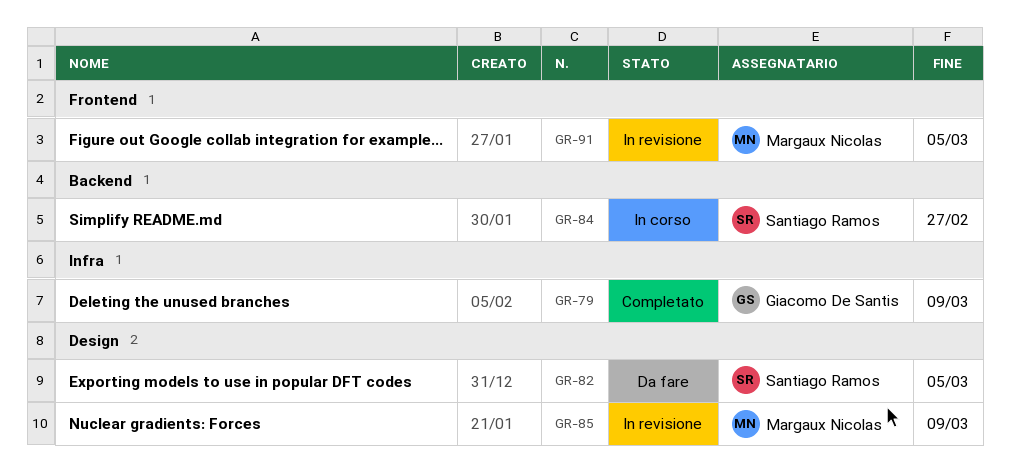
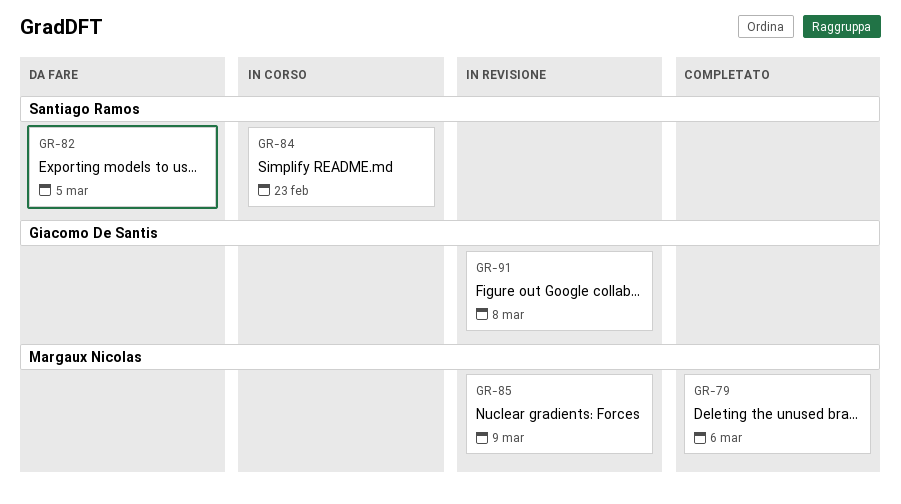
GR-79, owner: Giacomo De Santis -> Margaux Nicolas
GR-79, due: Mar 9 -> Mar 6
GR-84, due: Feb 27 -> Feb 23
GR-91, owner: Margaux Nicolas -> Giacomo De Santis
GR-91, due: Mar 5 -> Mar 8

